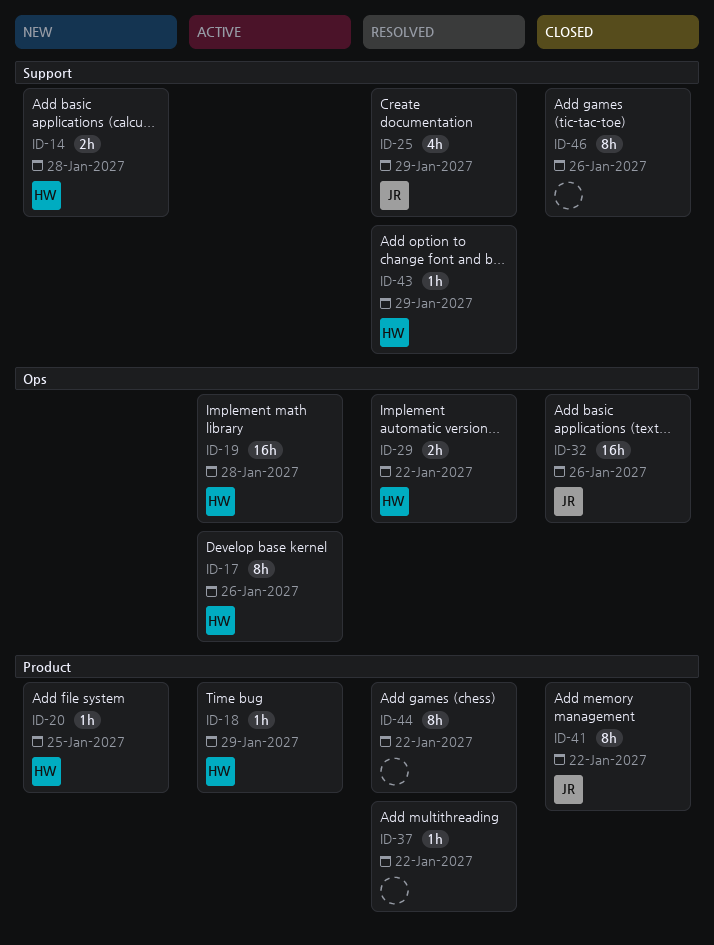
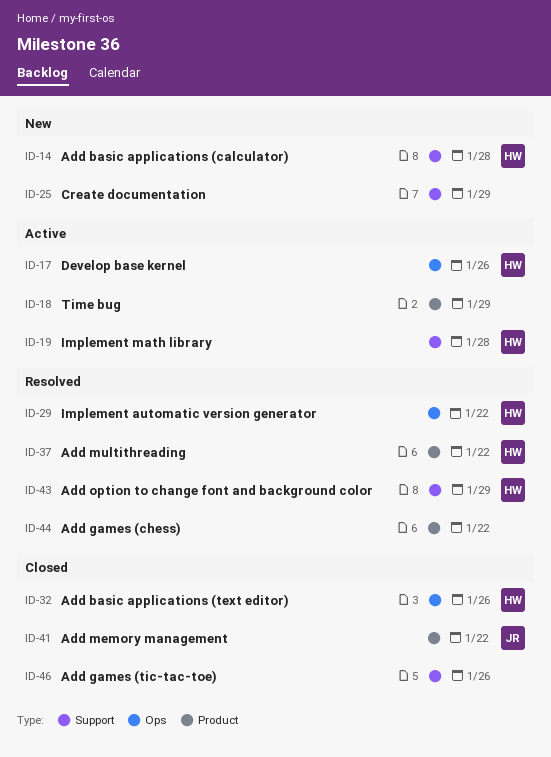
ID-18, owner: HW -> none
ID-19, label: Ops -> Support
ID-20: present -> none
ID-25, status: Resolved -> New
ID-25, owner: JR -> none
ID-32, owner: JR -> HW
ID-37, owner: none -> HW

